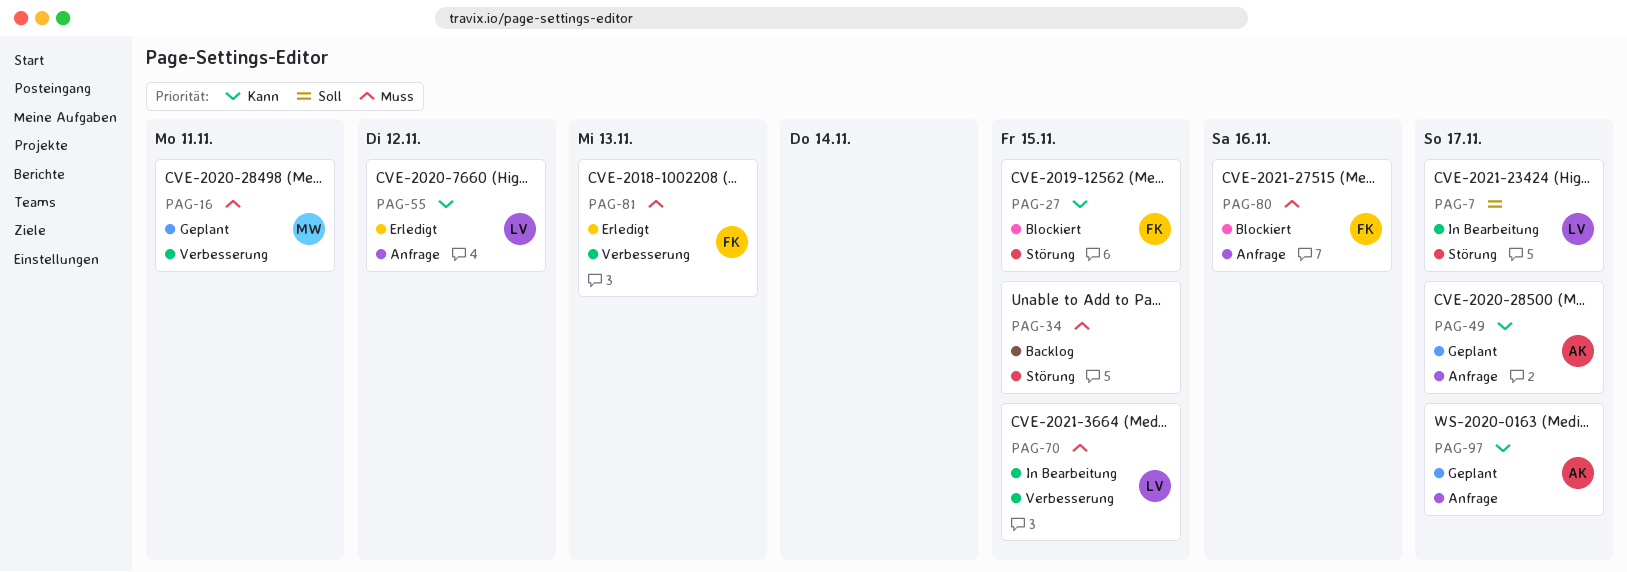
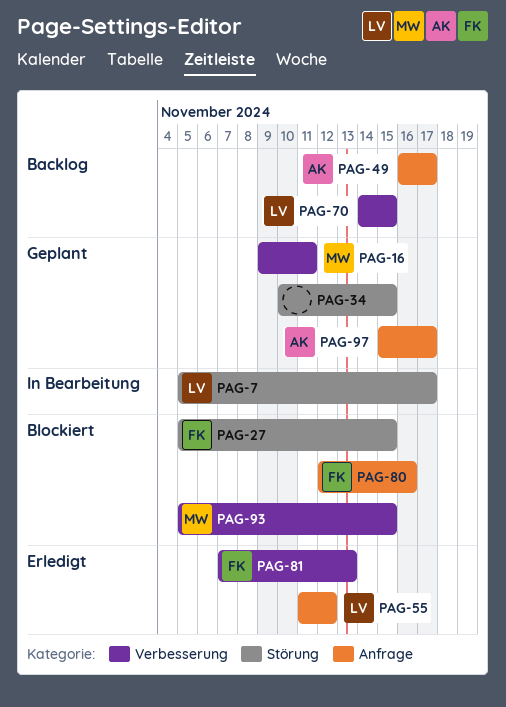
PAG-34, status: Backlog -> Geplant
PAG-49, status: Geplant -> Backlog
PAG-70, status: In Bearbeitung -> Backlog
PAG-93: none -> present

